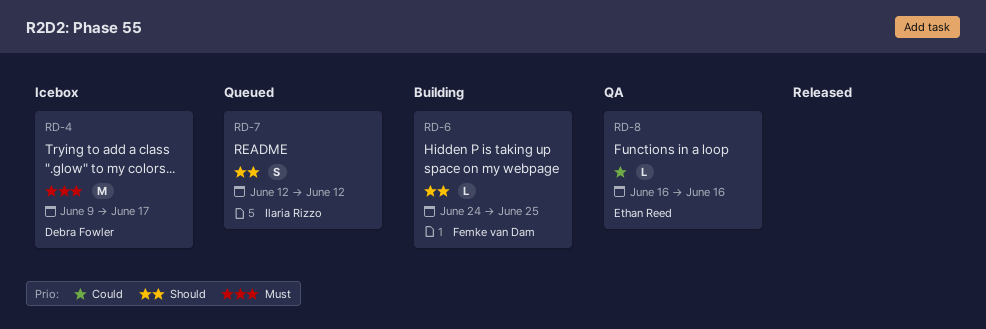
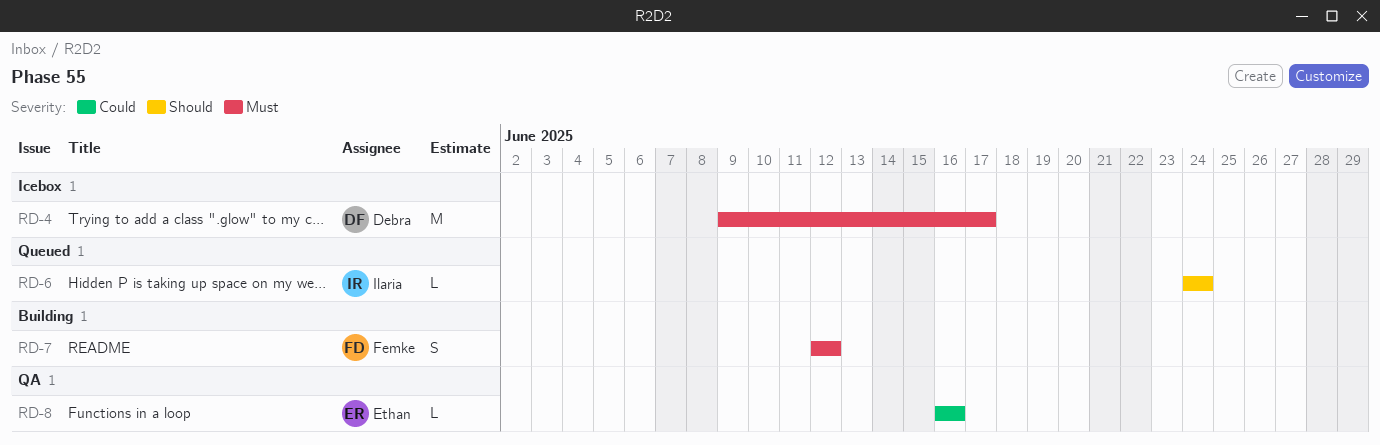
RD-6, status: Building -> Queued
RD-6, owner: Femke van Dam -> Ilaria Rizzo
RD-6, due: Jun 25 -> Jun 24
RD-7, status: Queued -> Building
RD-7, owner: Ilaria Rizzo -> Femke van Dam
RD-7, priority: Should -> Must

